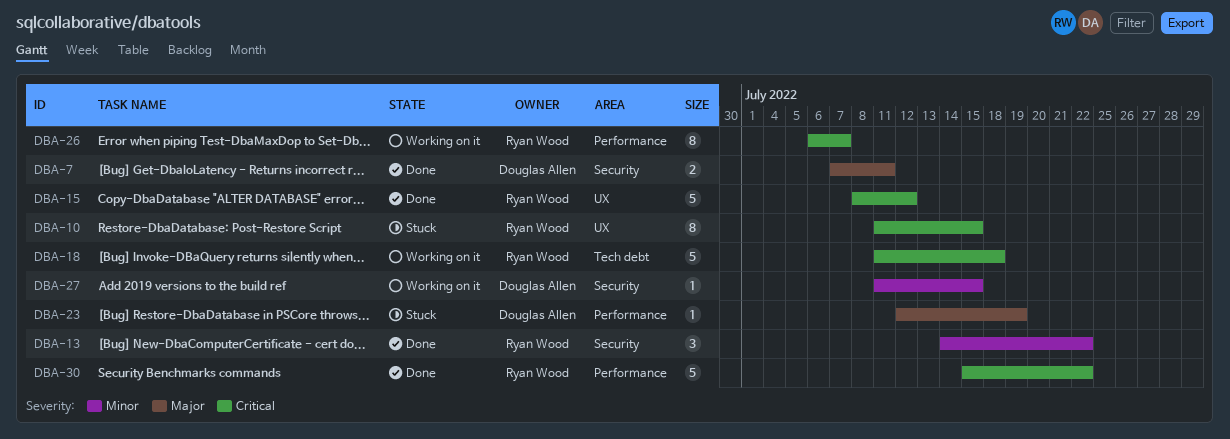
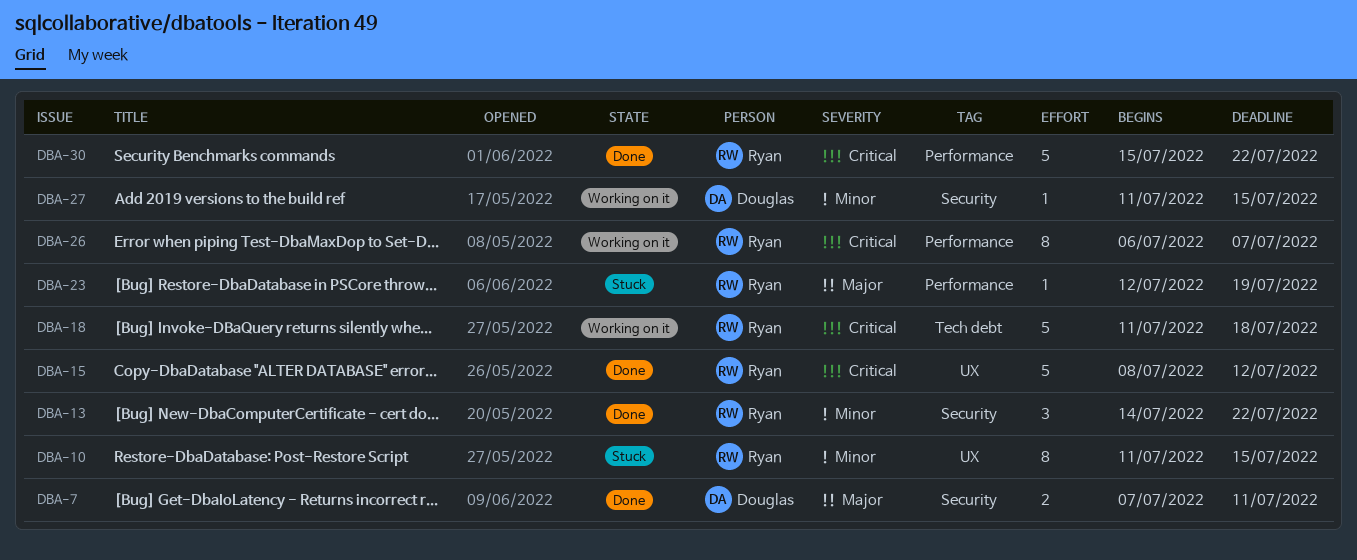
DBA-10, priority: Critical -> Minor
DBA-23, owner: Douglas Allen -> Ryan Wood

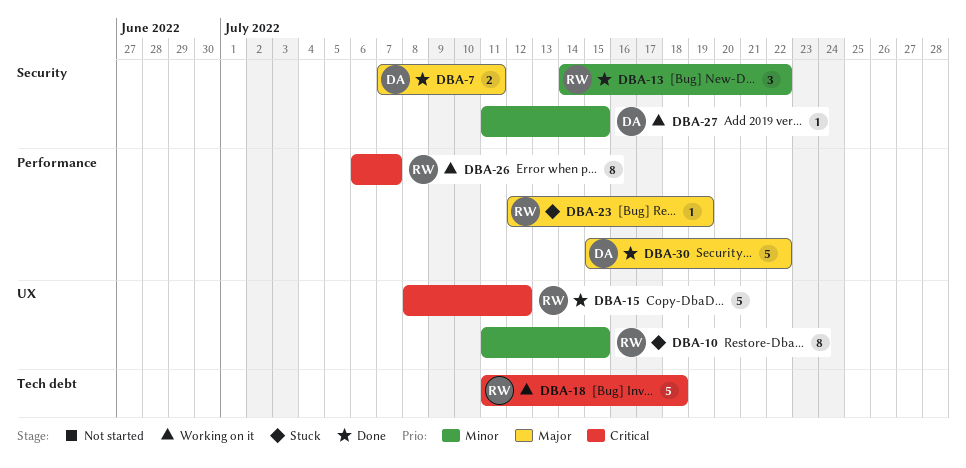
DBA-30, owner: Ryan -> Douglas
DBA-30, priority: Critical -> Major

